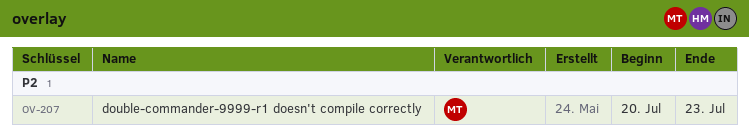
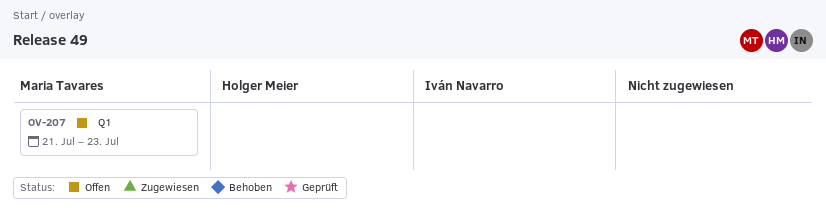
OV-207, start: Jul 20 -> Jul 21

